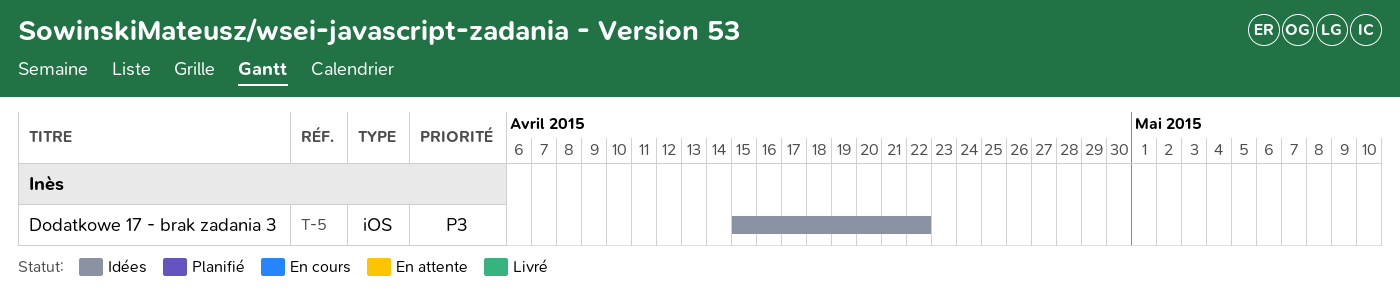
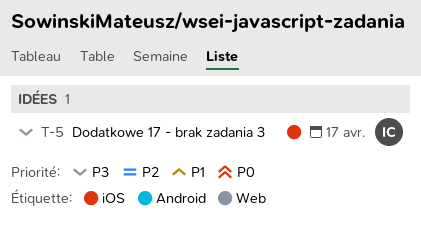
T-5, due: Apr 22 -> Apr 17

